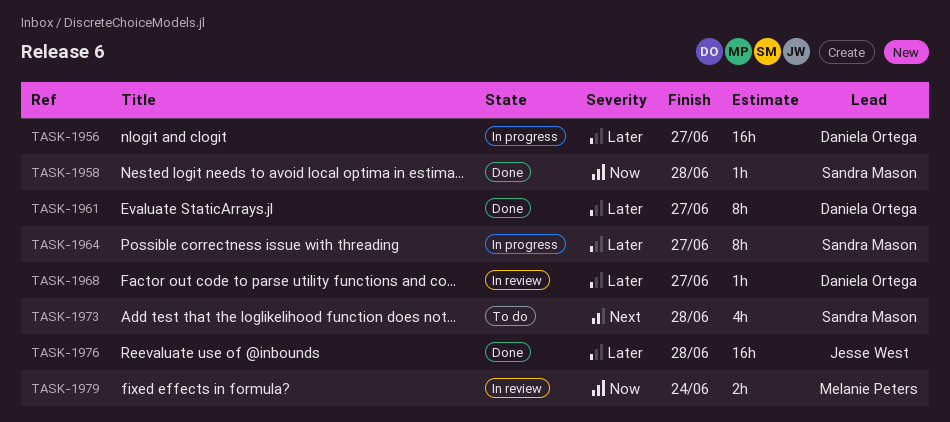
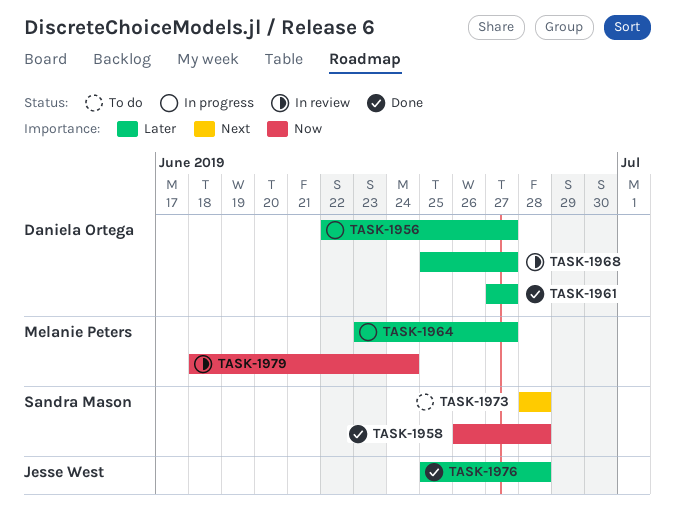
TASK-1964, owner: Sandra Mason -> Melanie Peters

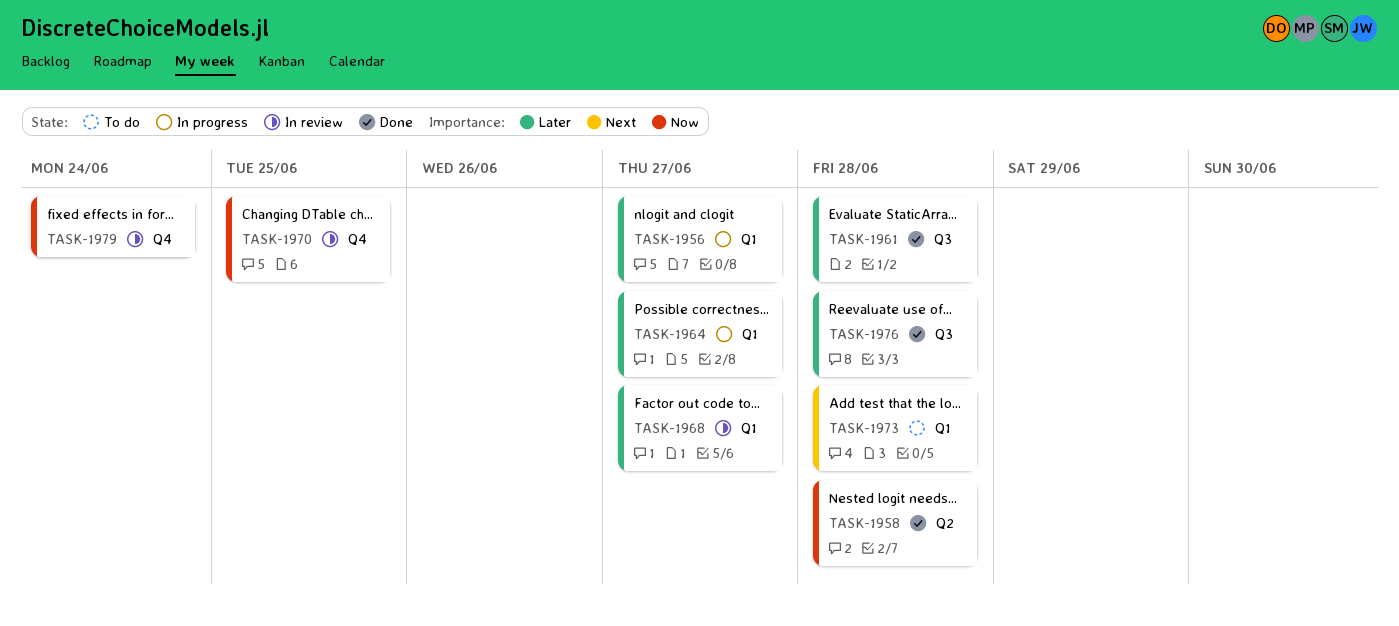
TASK-1961, due: Jun 27 -> Jun 28
TASK-1970: none -> present

